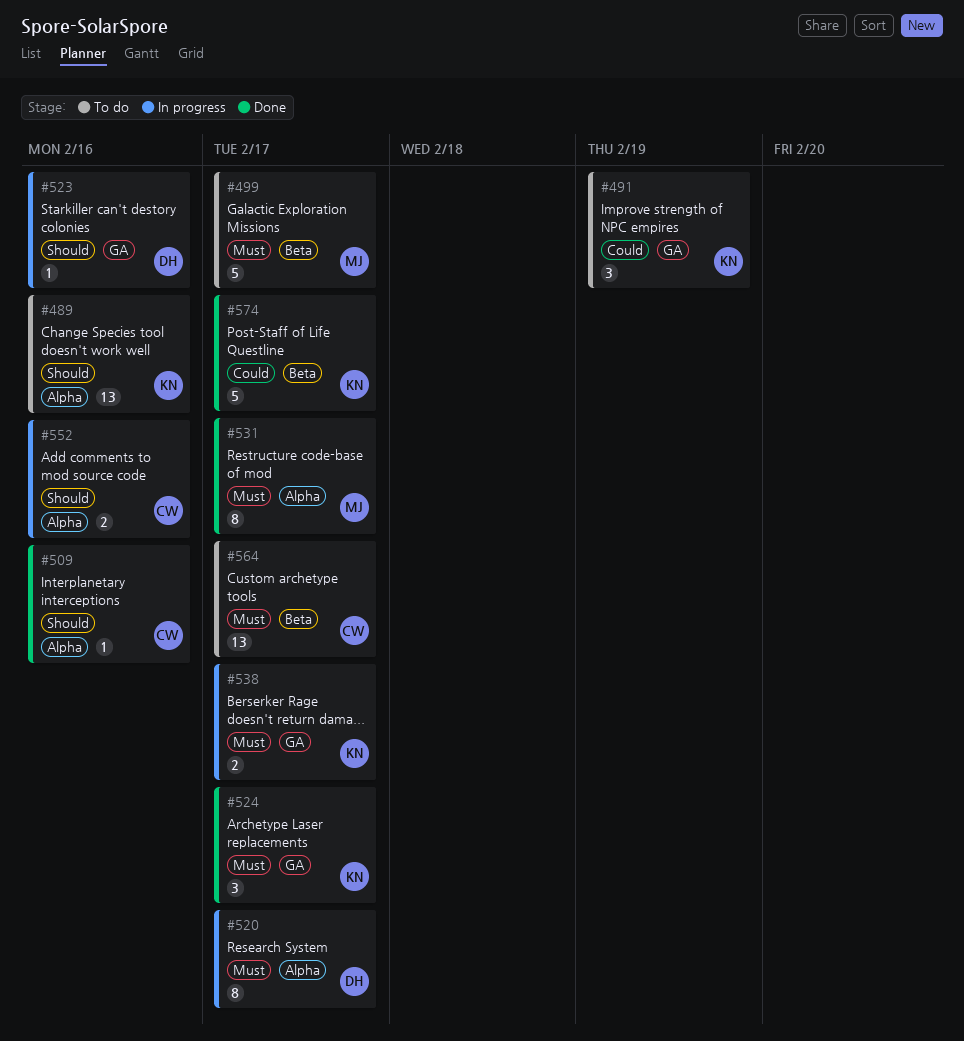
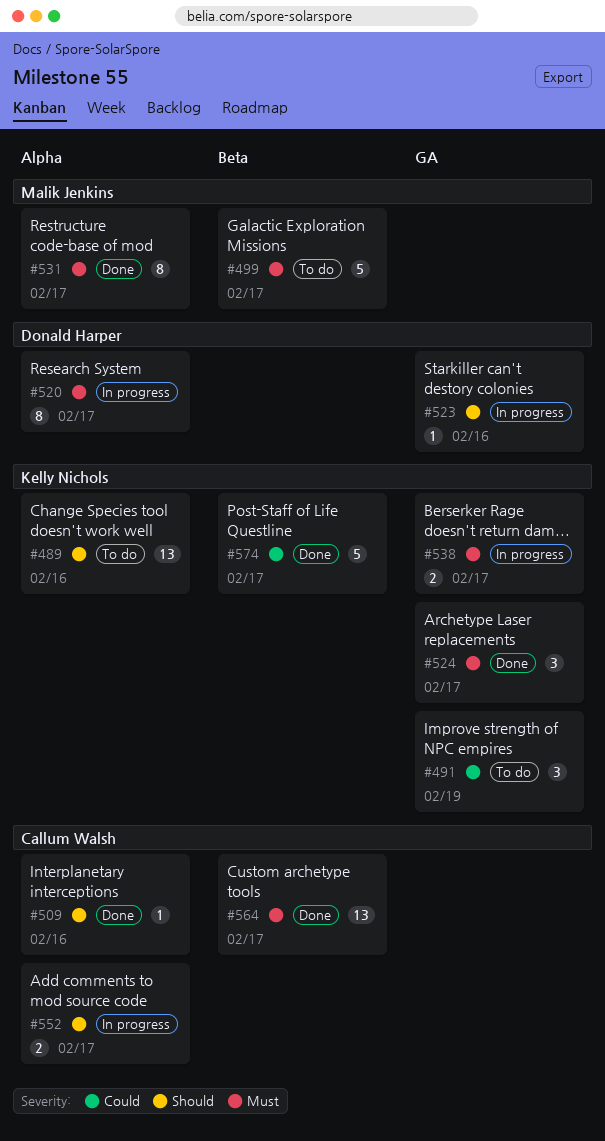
#552, due: Feb 16 -> Feb 17
#564, status: To do -> Done

